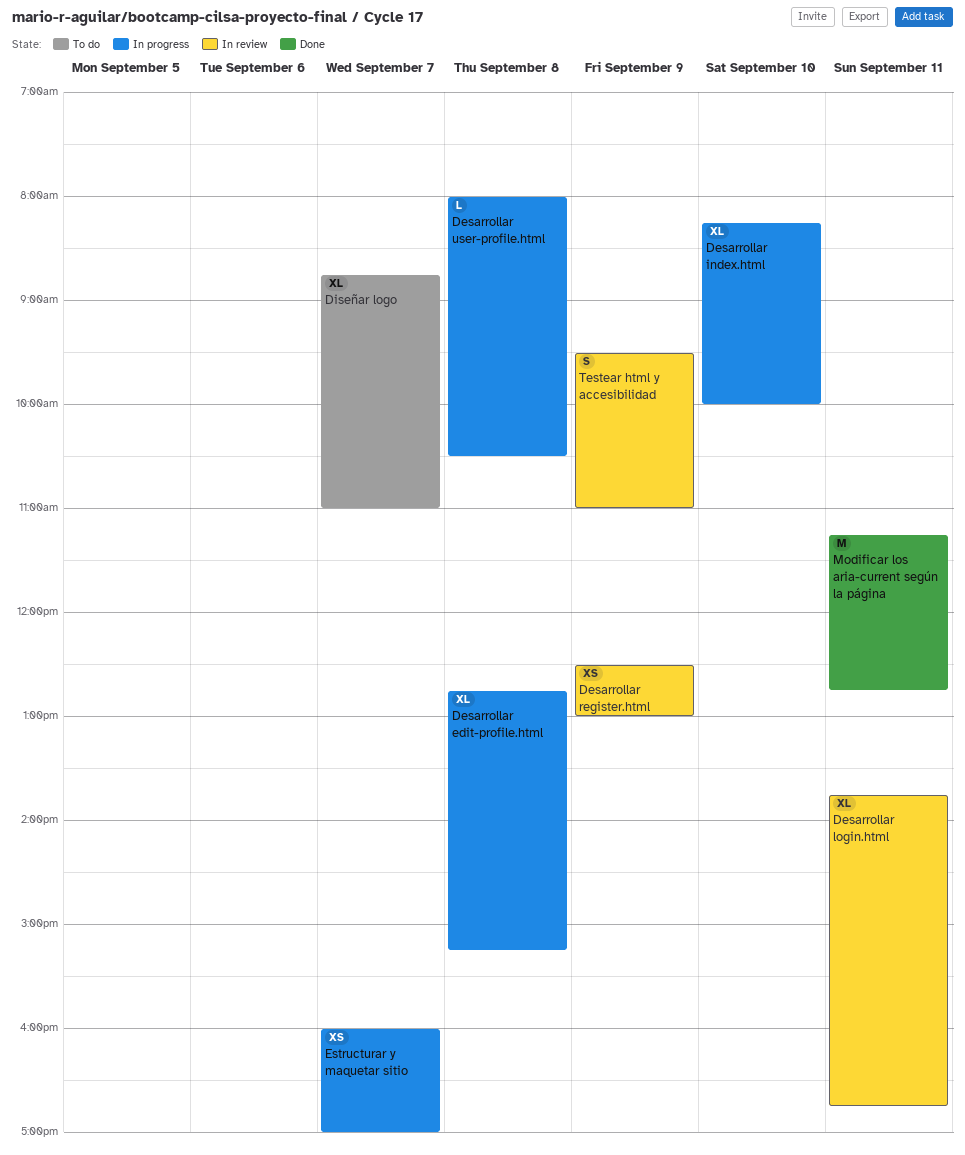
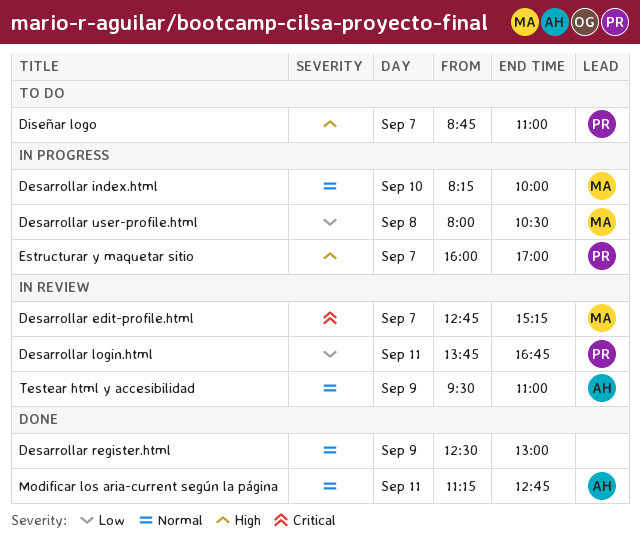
Desarrollar edit-profile.html, status: In progress -> In review
Desarrollar edit-profile.html, day: Sep 8 -> Sep 7
Desarrollar register.html, status: In review -> Done

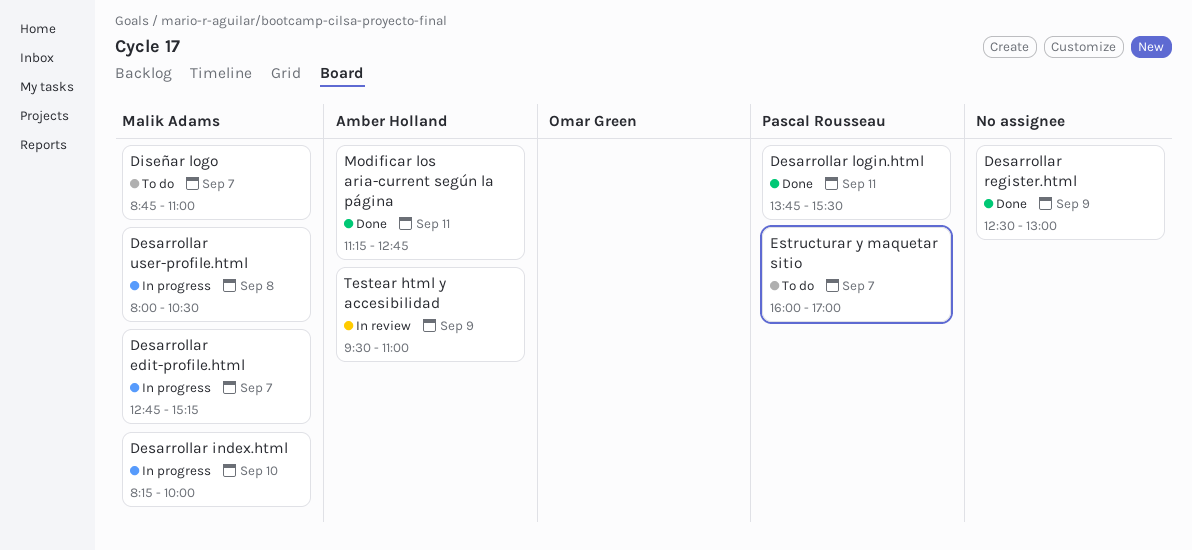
Desarrollar edit-profile.html, status: In review -> In progress
Desarrollar login.html, status: In review -> Done
Desarrollar login.html, ends: 16:45 -> 15:30
Diseñar logo, owner: Pascal Rousseau -> Malik Adams
Estructurar y maquetar sitio, status: In progress -> To do

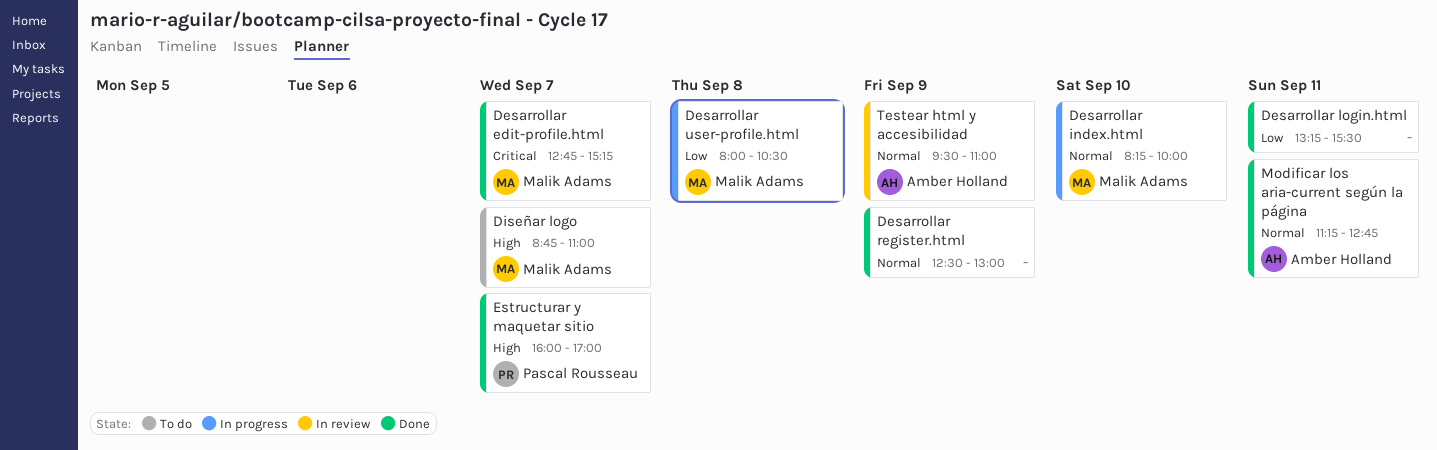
Desarrollar edit-profile.html, status: In progress -> Done
Desarrollar login.html, owner: Pascal Rousseau -> none
Desarrollar login.html, begins: 13:45 -> 13:15
Estructurar y maquetar sitio, status: To do -> Done

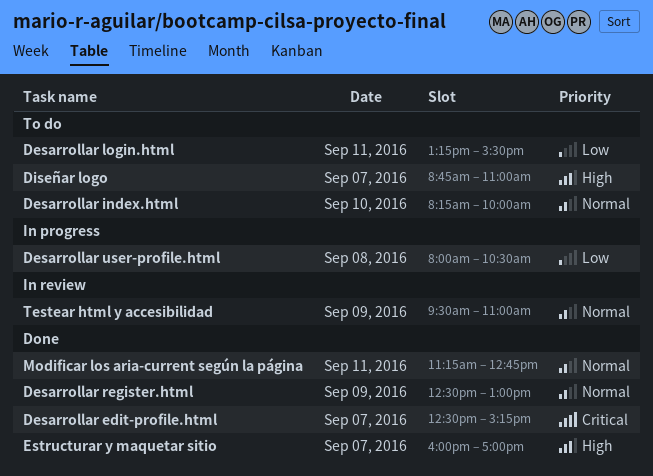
Desarrollar edit-profile.html, begins: 12:45 -> 12:30
Desarrollar index.html, status: In progress -> To do
Desarrollar login.html, status: Done -> To do

